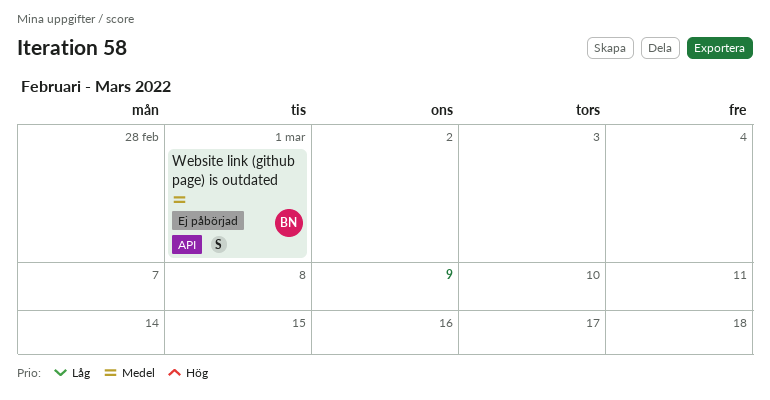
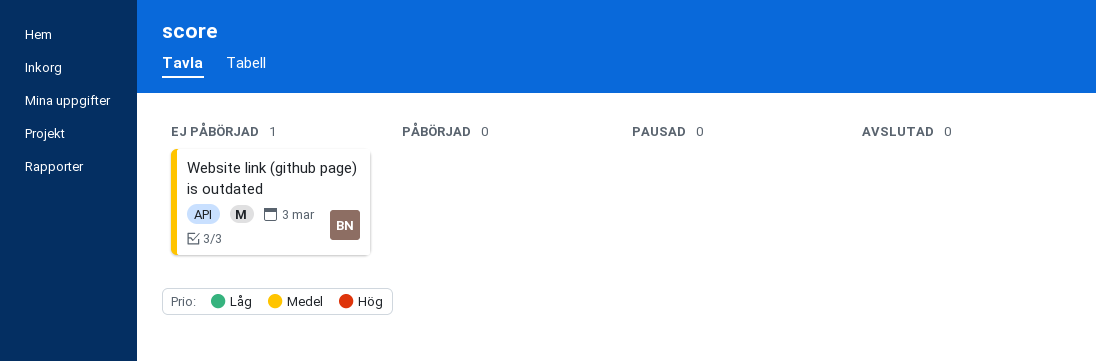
Website link (github page) is outdated, estimate: S -> M
Website link (github page) is outdated, due: Mar 1 -> Mar 3

